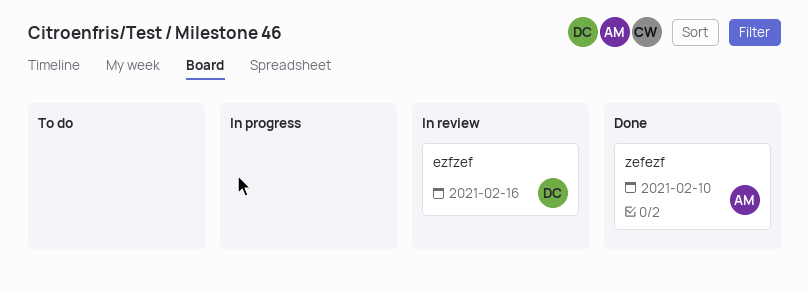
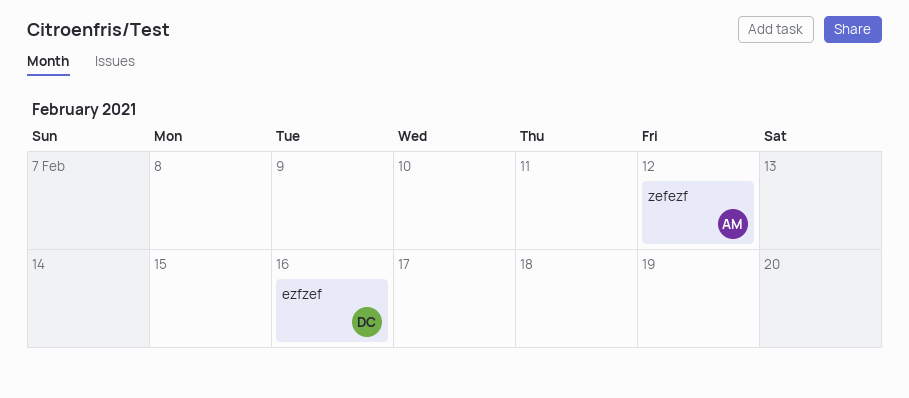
zefezf, due: Feb 10 -> Feb 12

